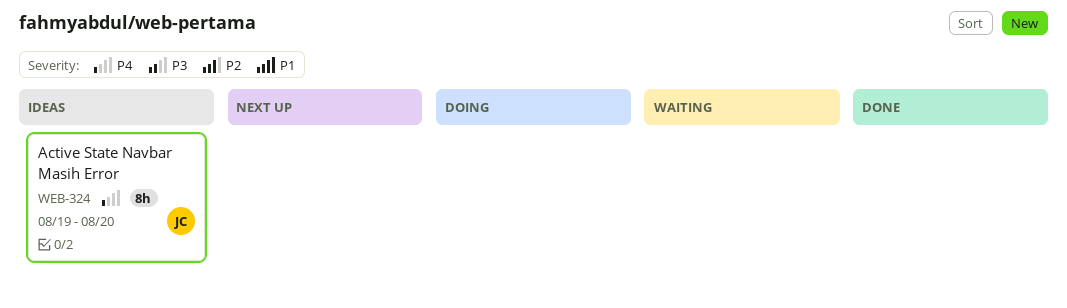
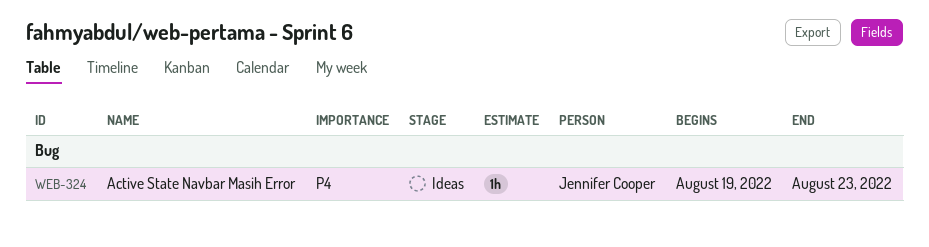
WEB-324, estimate: 8h -> 1h
WEB-324, due: Aug 20 -> Aug 23

